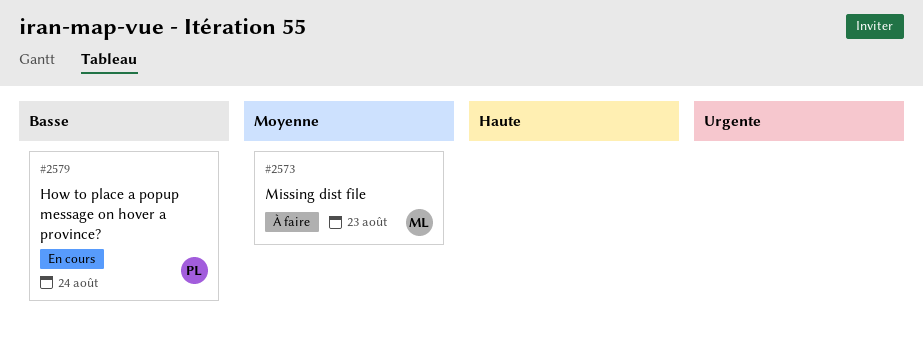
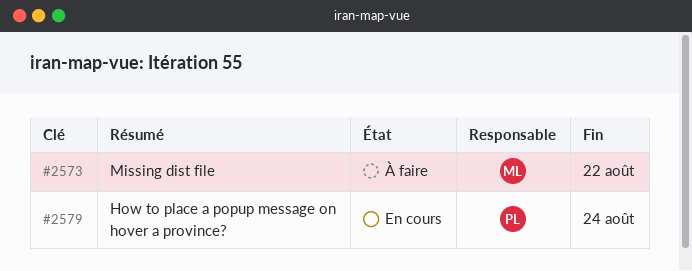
#2573, due: Aug 23 -> Aug 22

